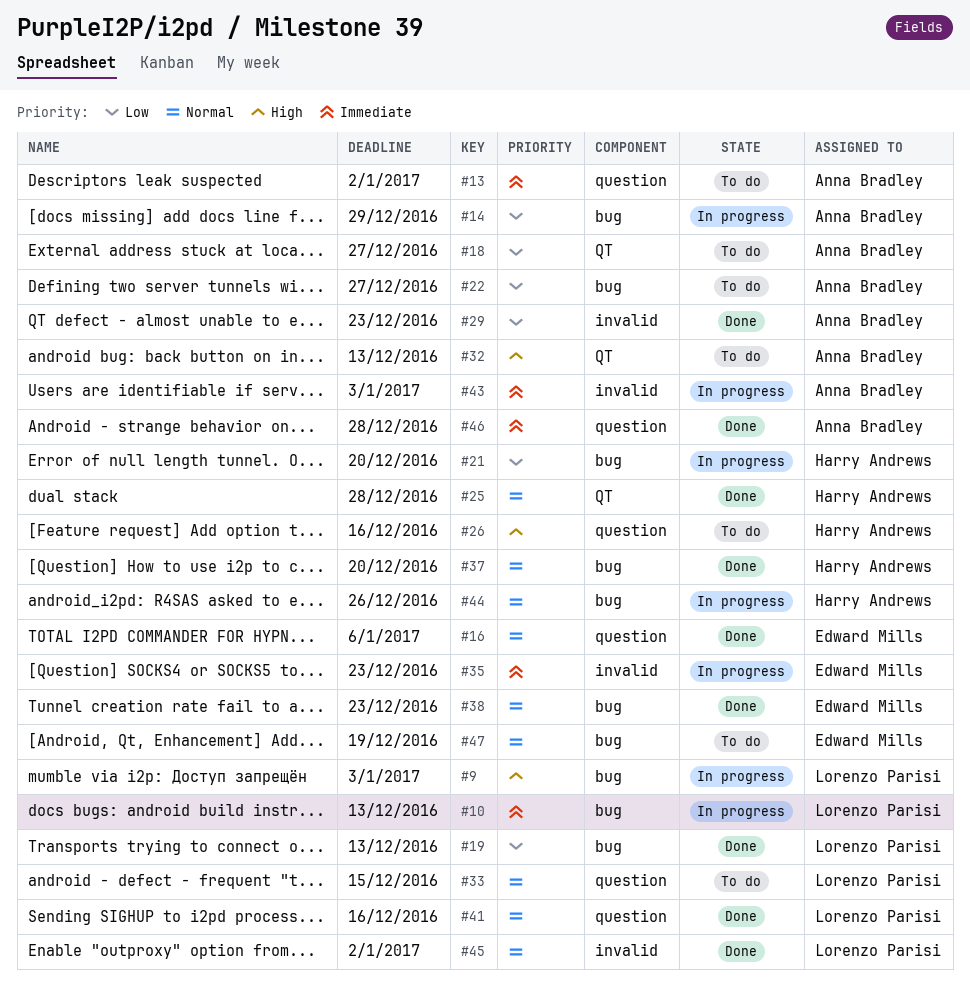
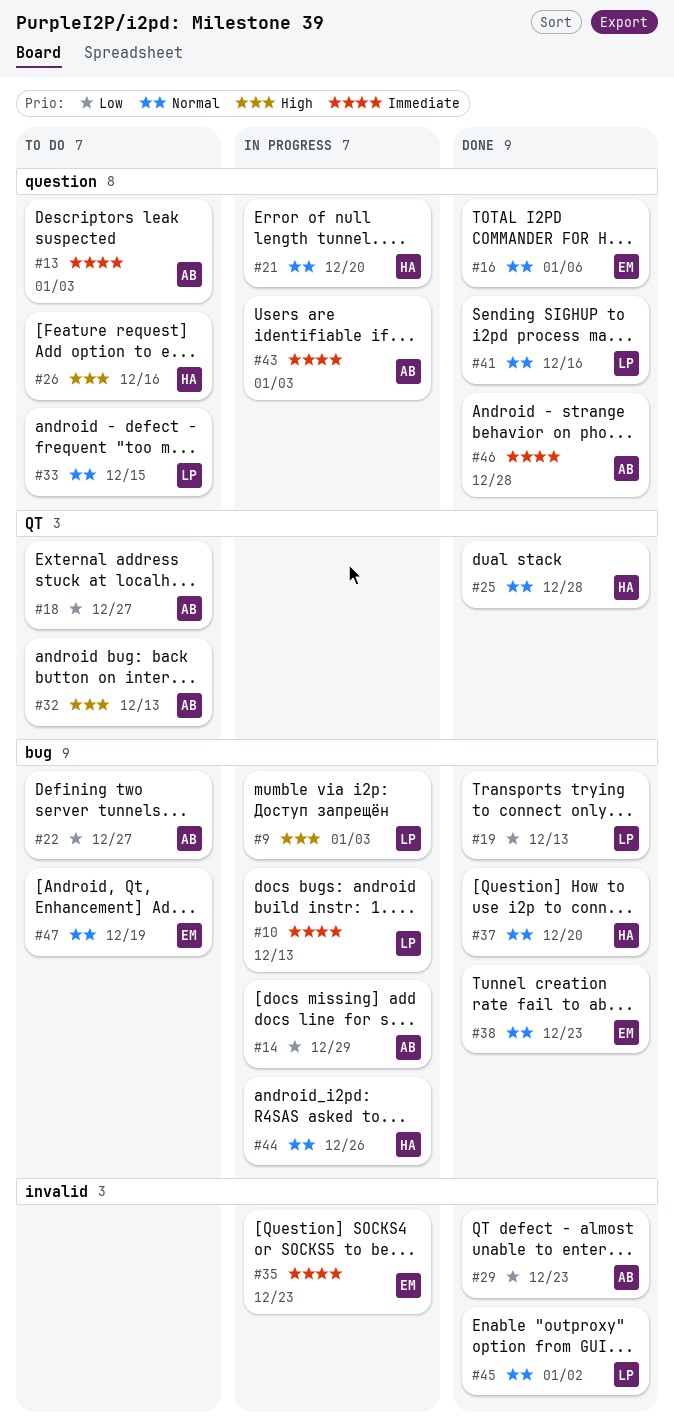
#13, due: Jan 2 -> Jan 3
#21, priority: Low -> Normal
#21, label: bug -> question
#43, label: invalid -> question

